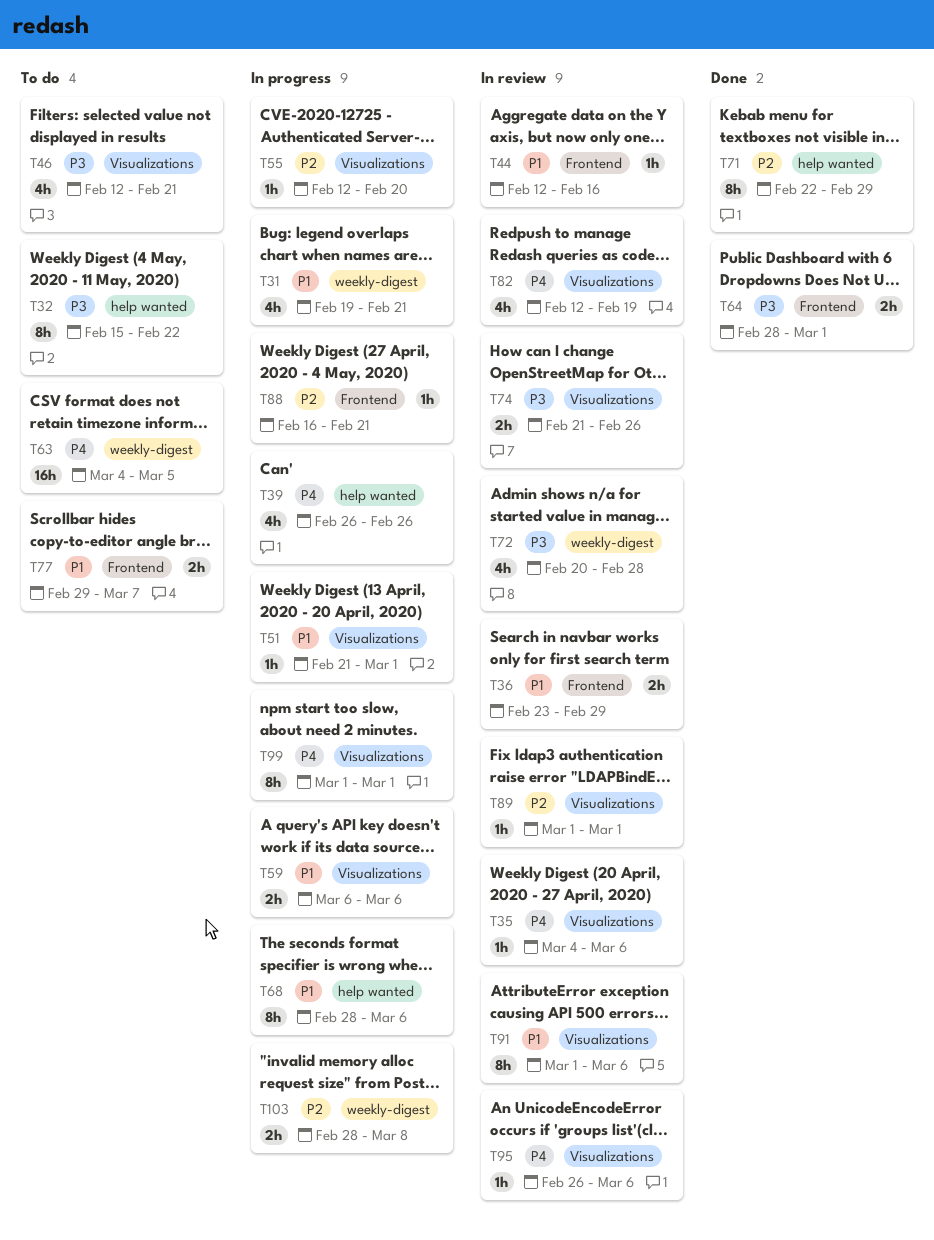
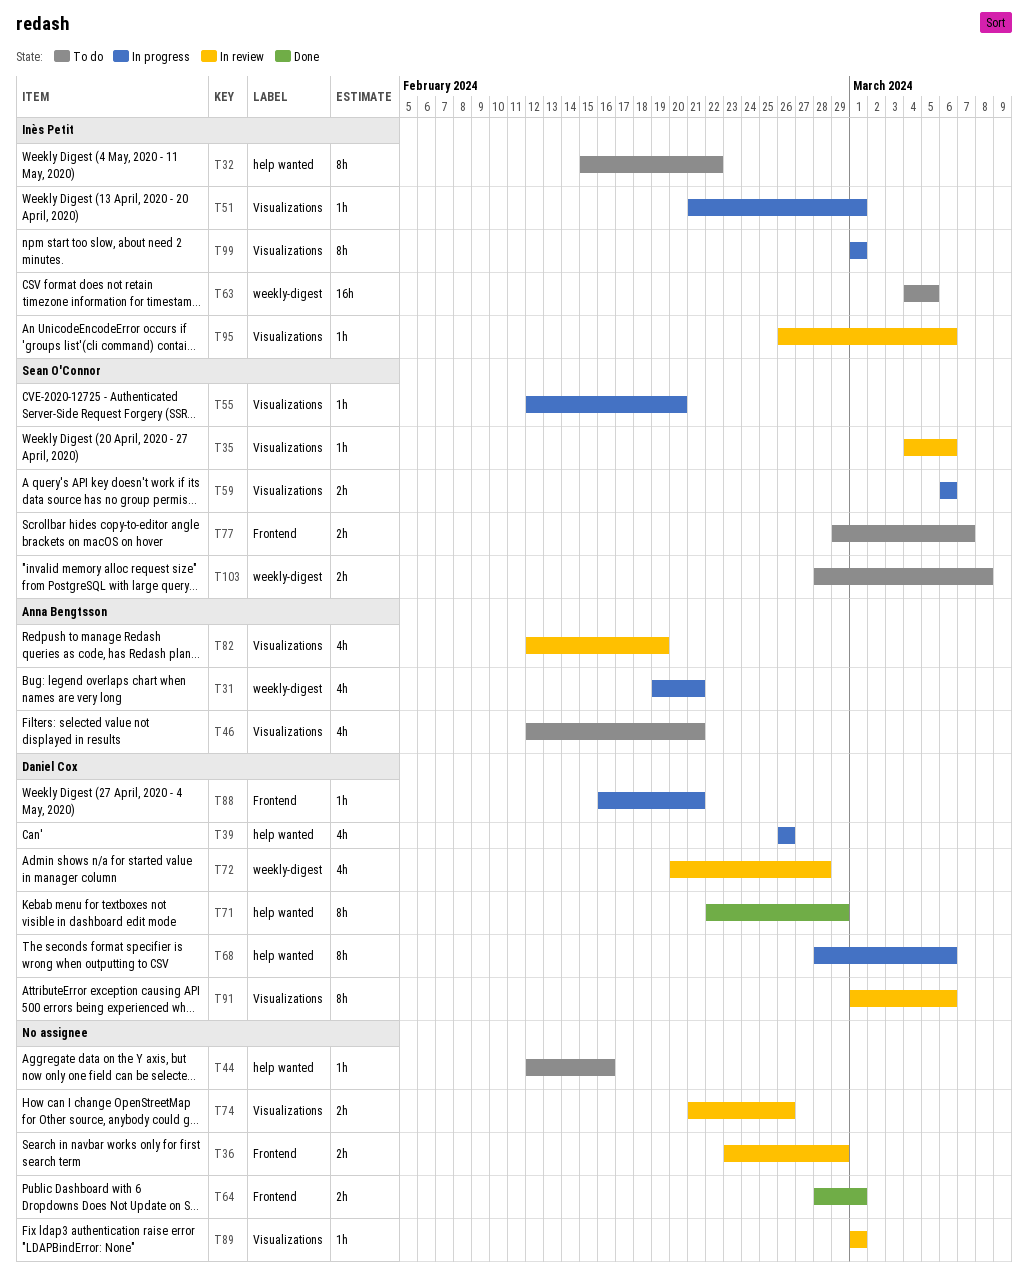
T44, status: In review -> To do
T44, label: Frontend -> help wanted
T103, status: In progress -> To do

